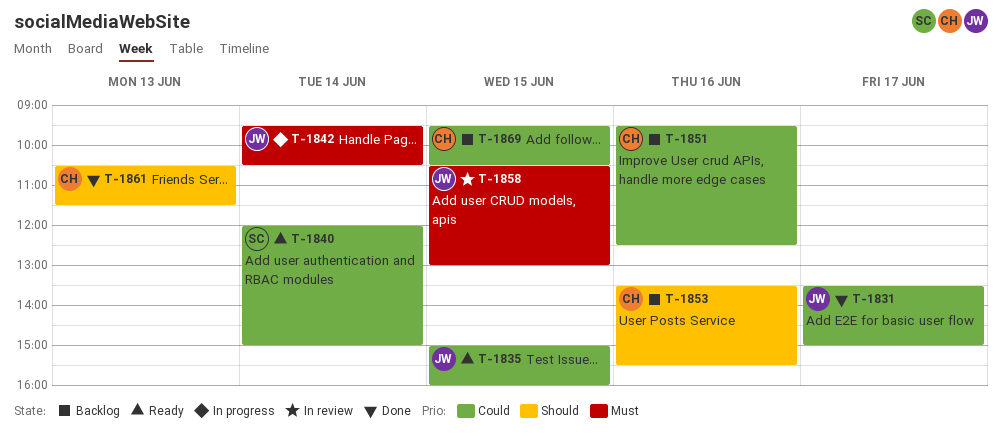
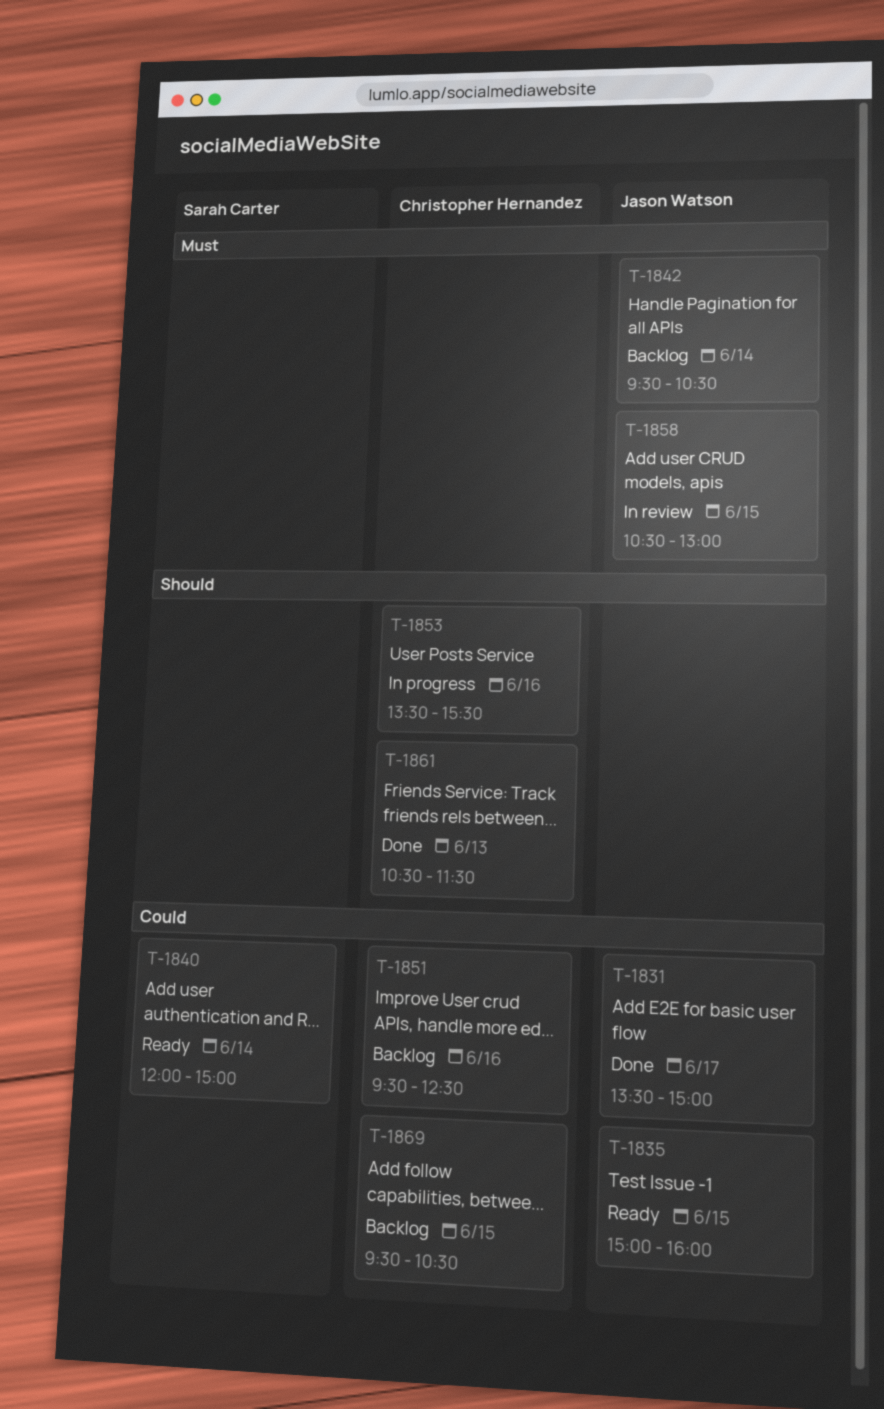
T-1842, status: In progress -> Backlog
T-1853, status: Backlog -> In progress

